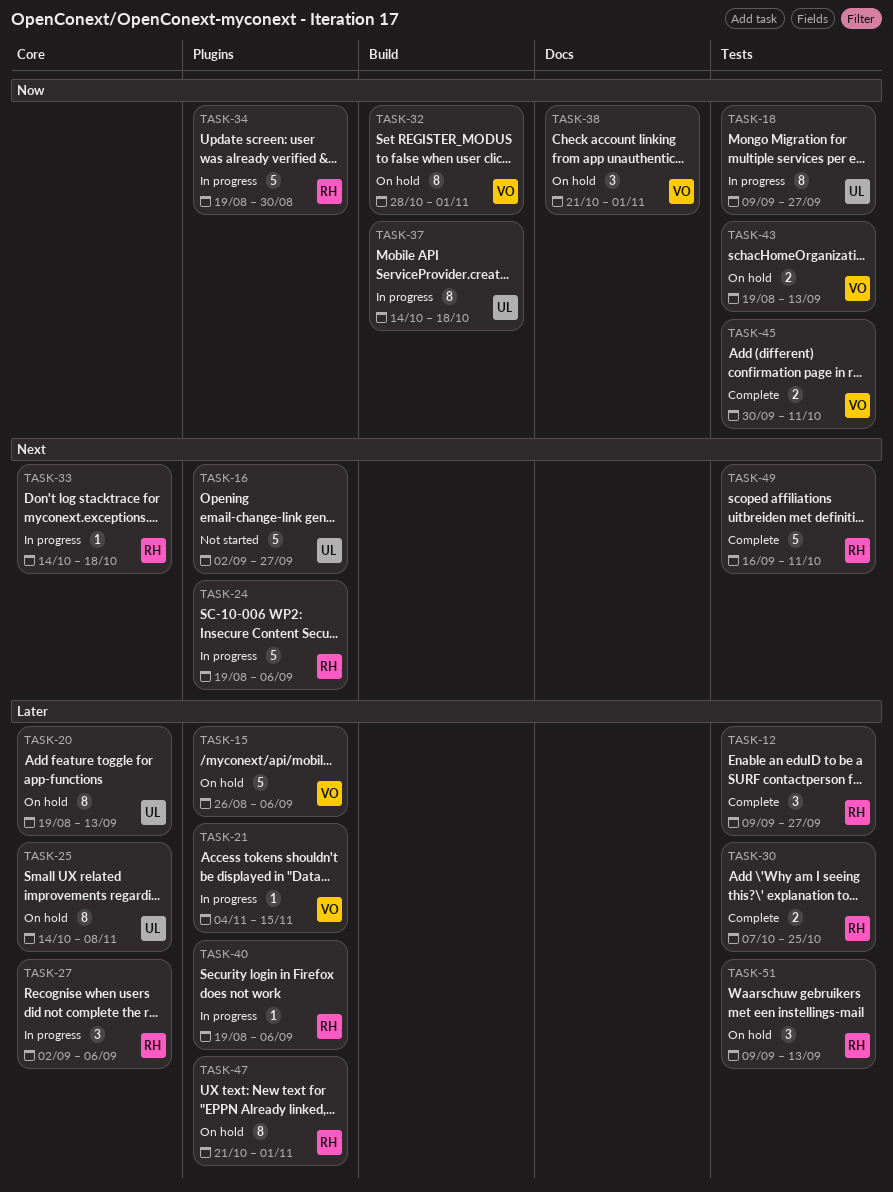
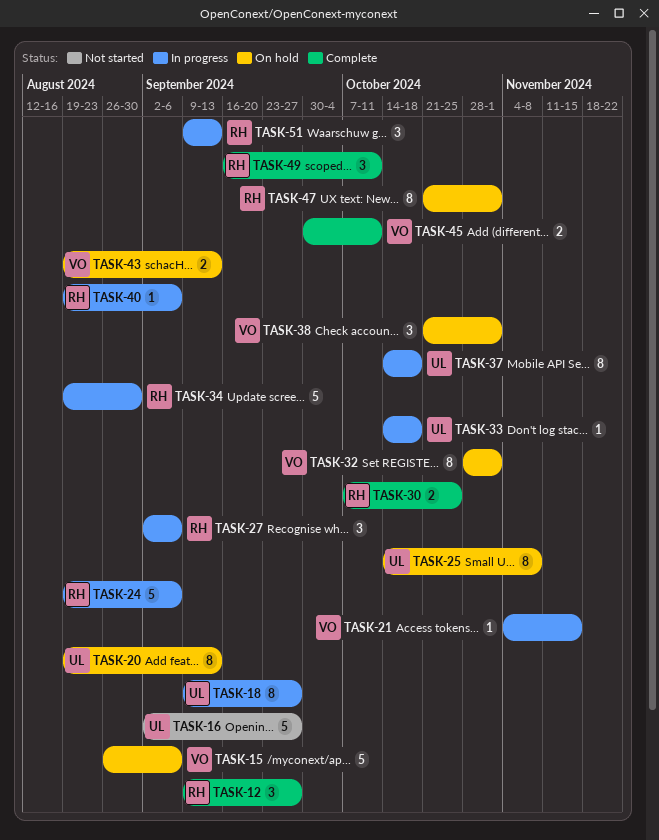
TASK-33, owner: RH -> UL
TASK-49, estimate: 5 -> 3
TASK-51, status: On hold -> In progress

